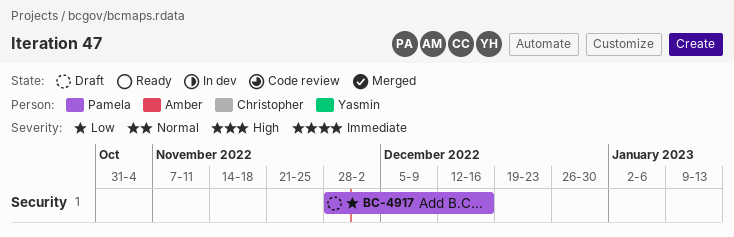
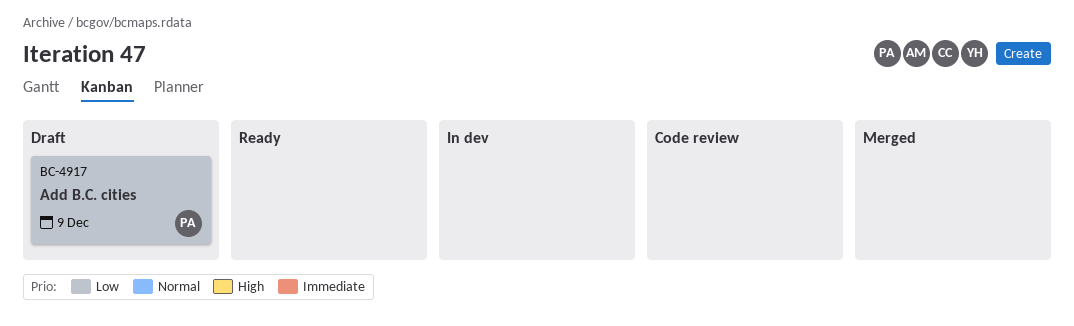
BC-4917, due: Dec 16 -> Dec 9

